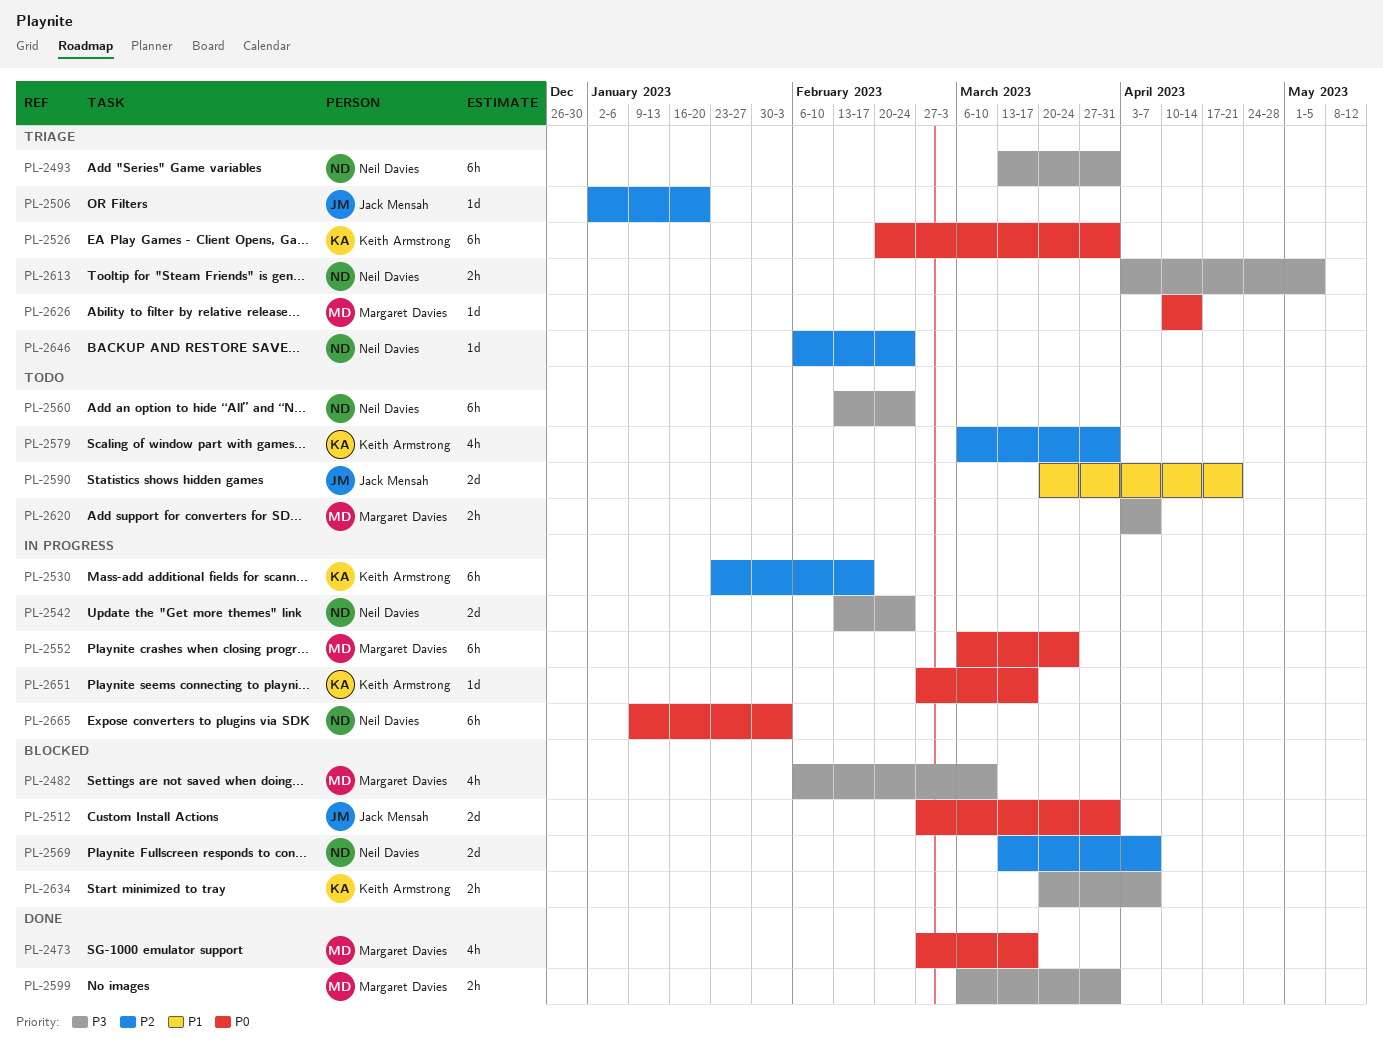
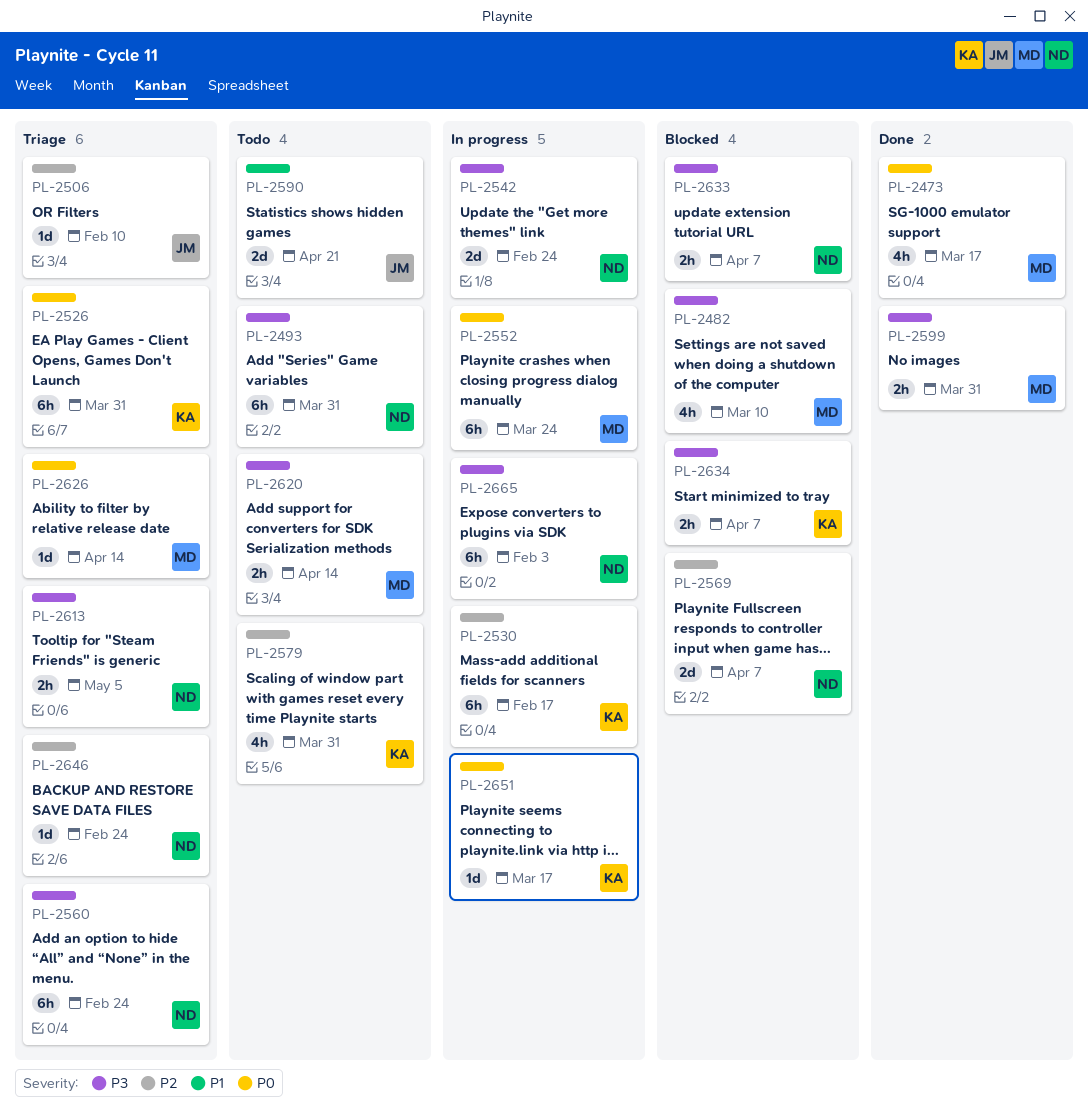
PL-2493, status: Triage -> Todo
PL-2506, due: Jan 20 -> Feb 10
PL-2512: present -> none
PL-2560, status: Todo -> Triage
PL-2620, due: Apr 7 -> Apr 14
PL-2633: none -> present
PL-2665, priority: P0 -> P3

